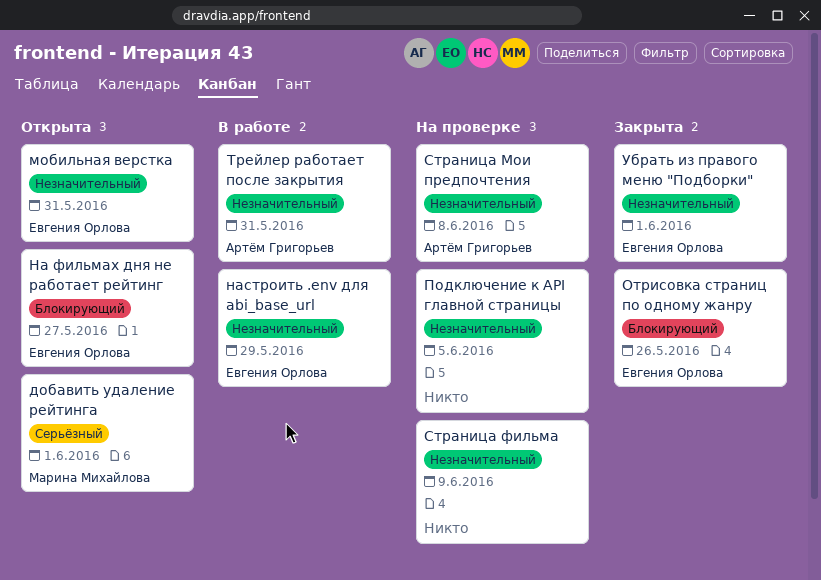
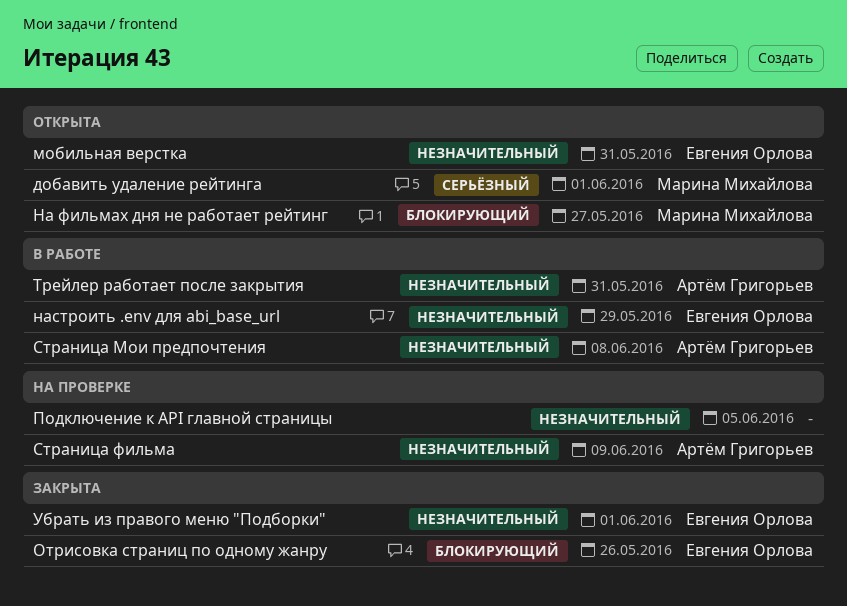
На фильмах дня не работает рейтинг, owner: Евгения Орлова -> Марина Михайлова
Страница Мои предпочтения, status: На проверке -> В работе
Страница фильма, owner: none -> Артём Григорьев

